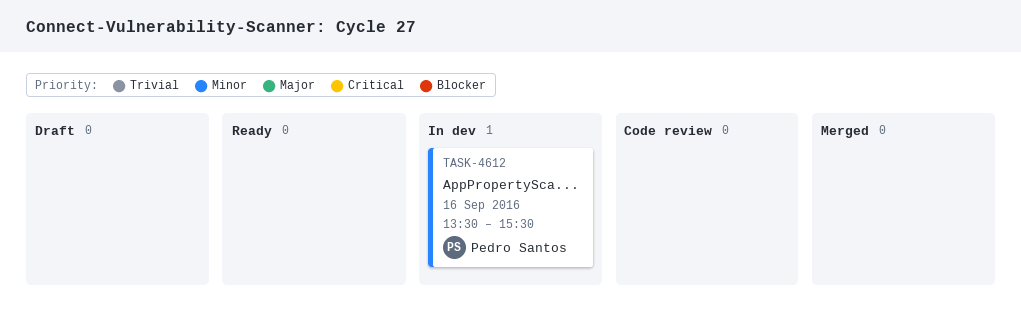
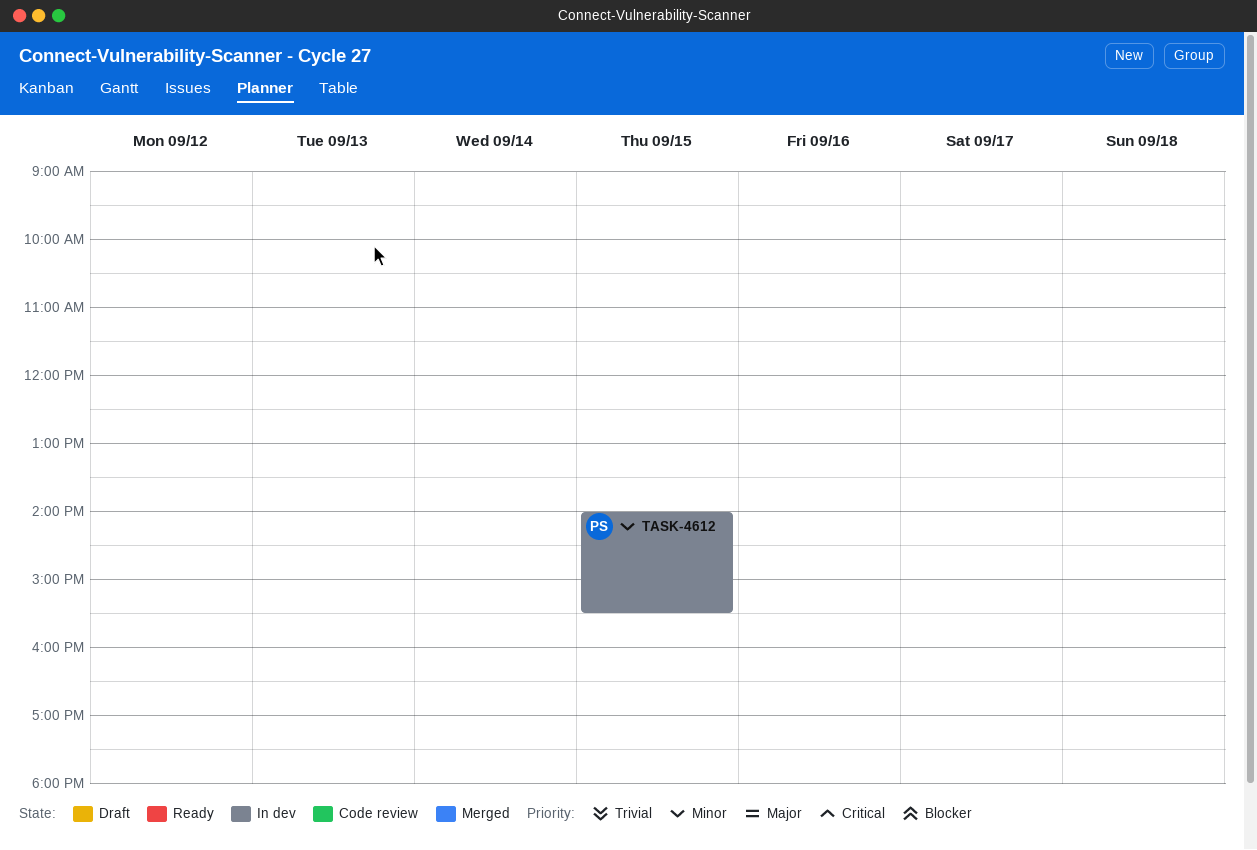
TASK-4612, day: Sep 16 -> Sep 15
TASK-4612, begins: 13:30 -> 14:00

